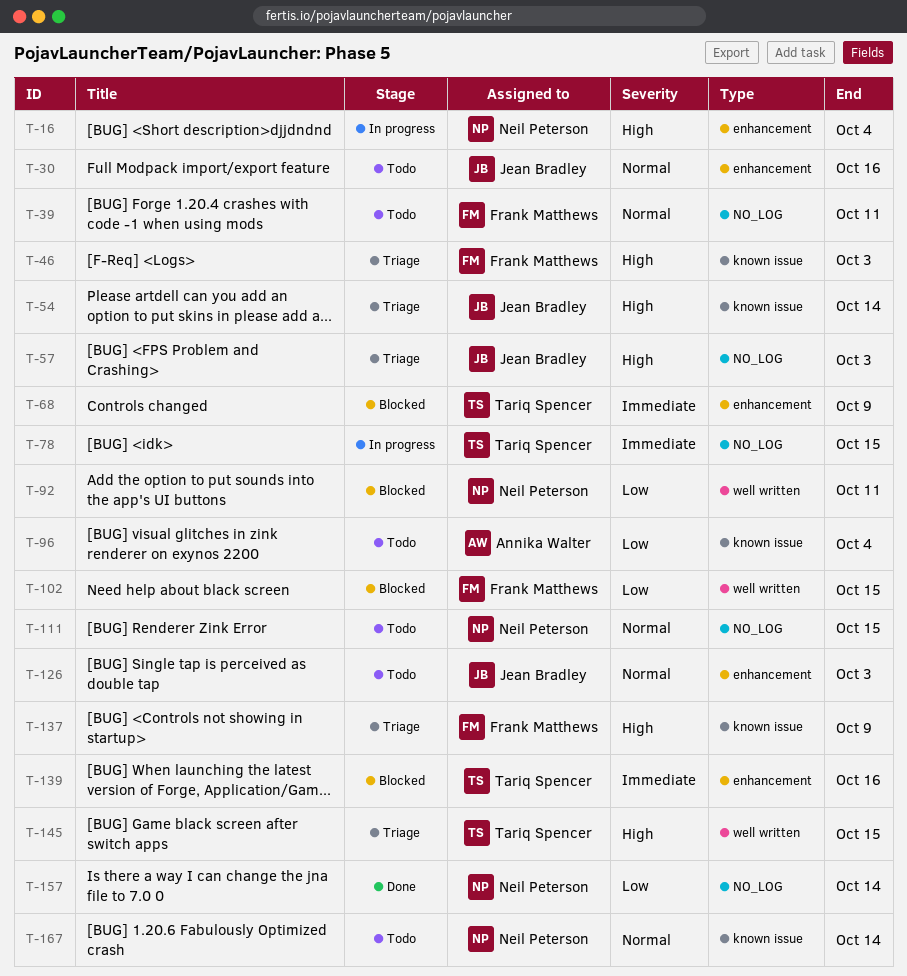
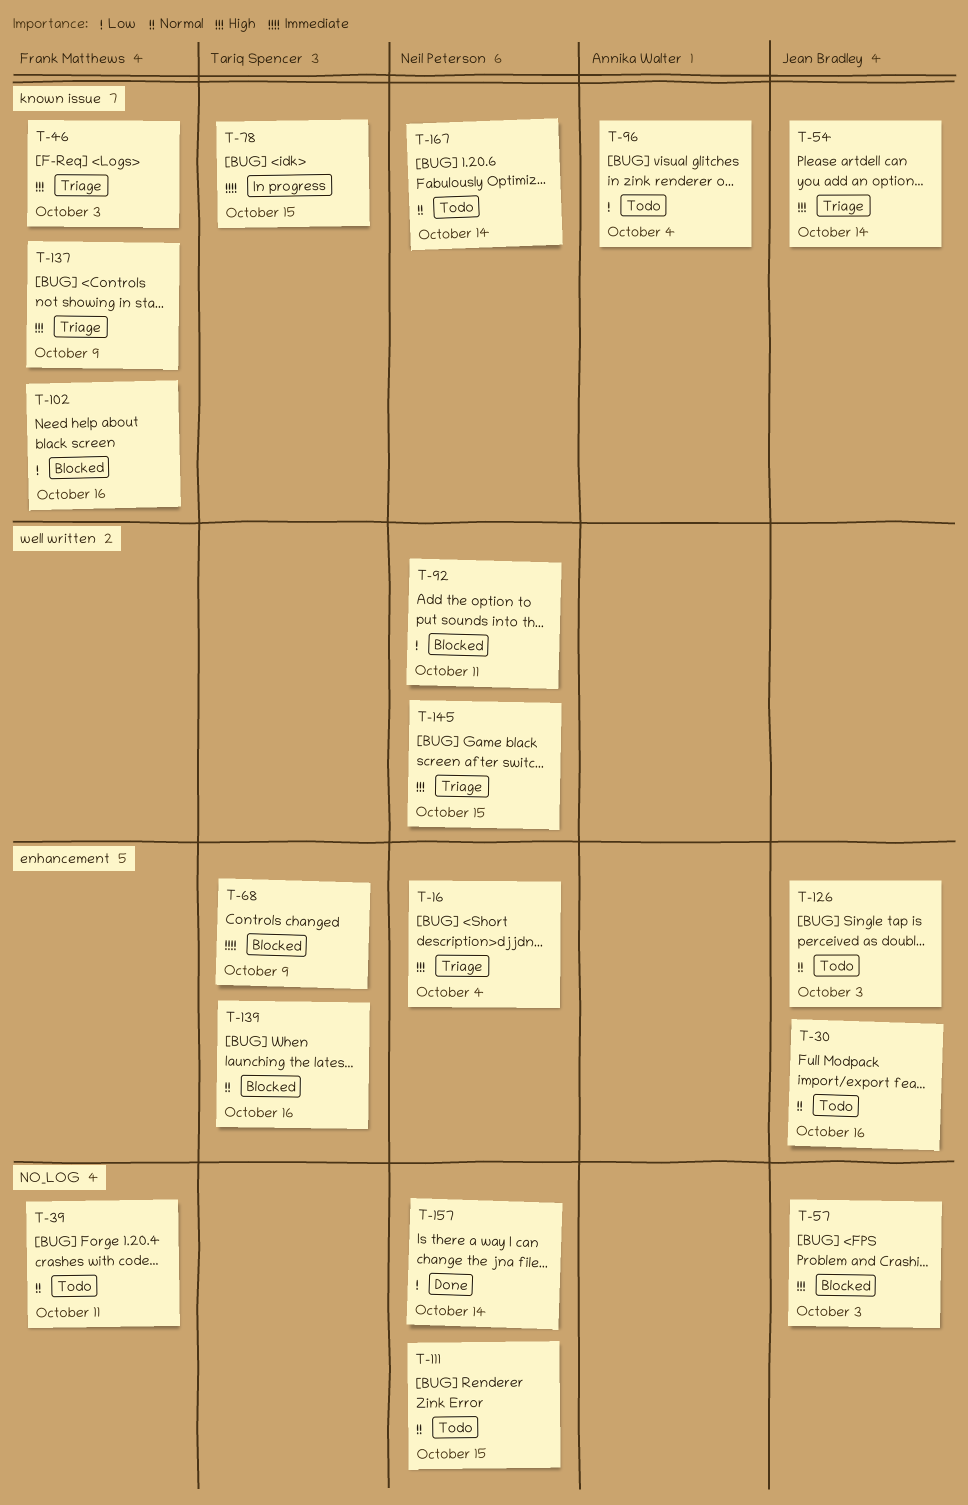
T-16, status: In progress -> Triage
T-57, status: Triage -> Blocked
T-78, label: NO_LOG -> known issue
T-102, label: well written -> known issue
T-102, due: Oct 15 -> Oct 16
T-139, priority: Immediate -> Normal
T-145, owner: Tariq Spencer -> Neil Peterson

